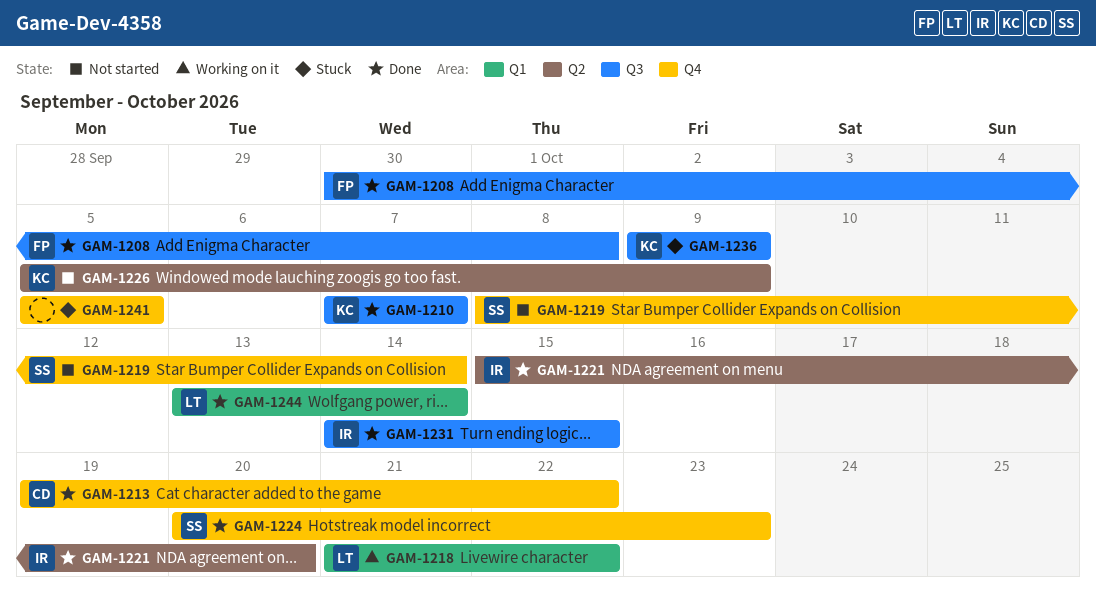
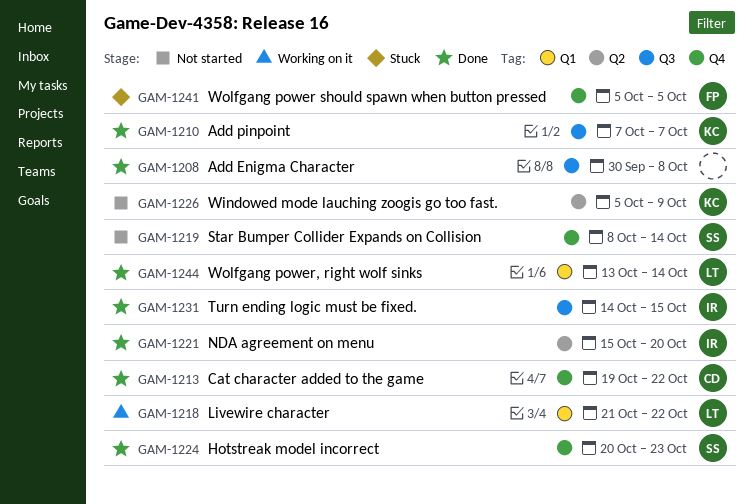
GAM-1208, owner: FP -> none
GAM-1236: present -> none
GAM-1241, owner: none -> FP

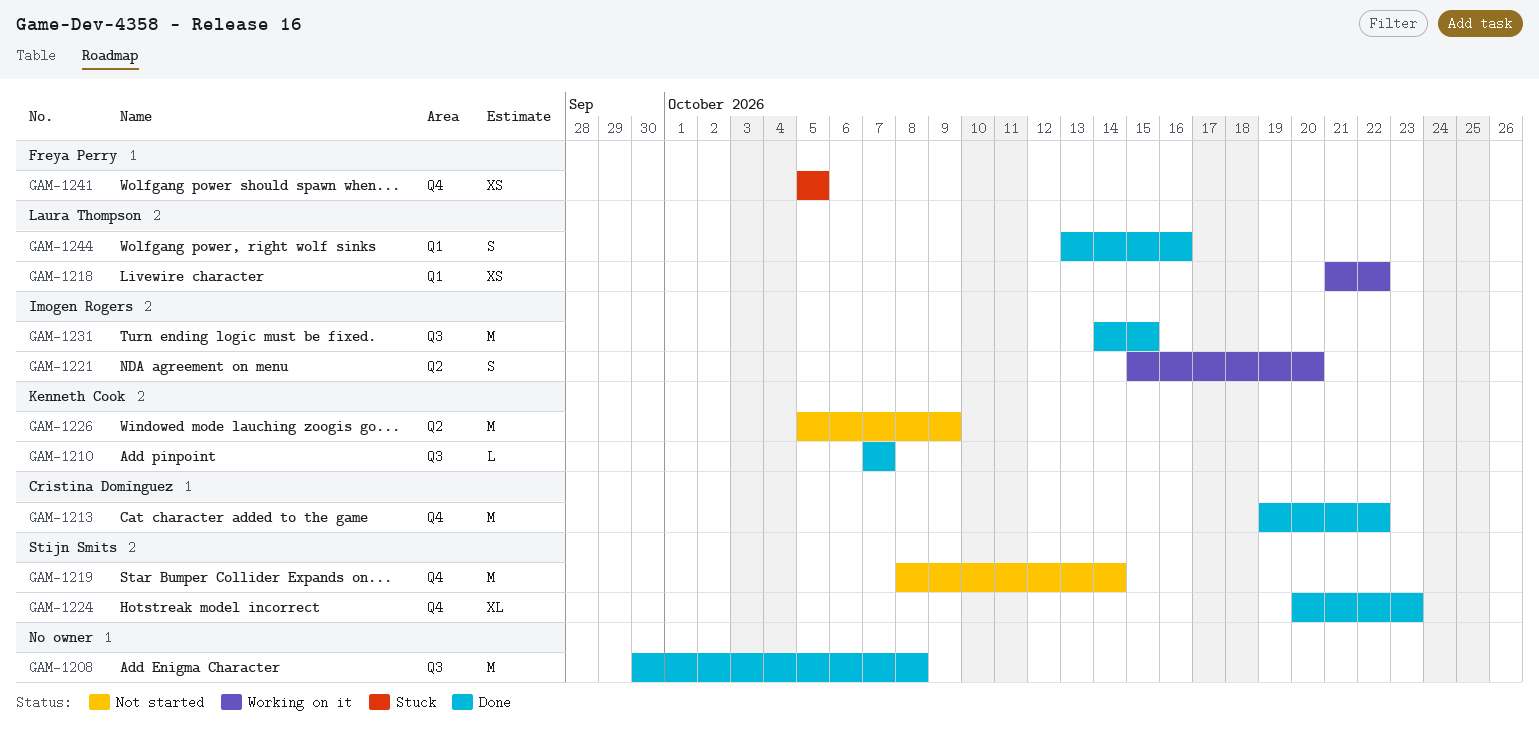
GAM-1221, status: Done -> Working on it
GAM-1244, due: Oct 14 -> Oct 16

